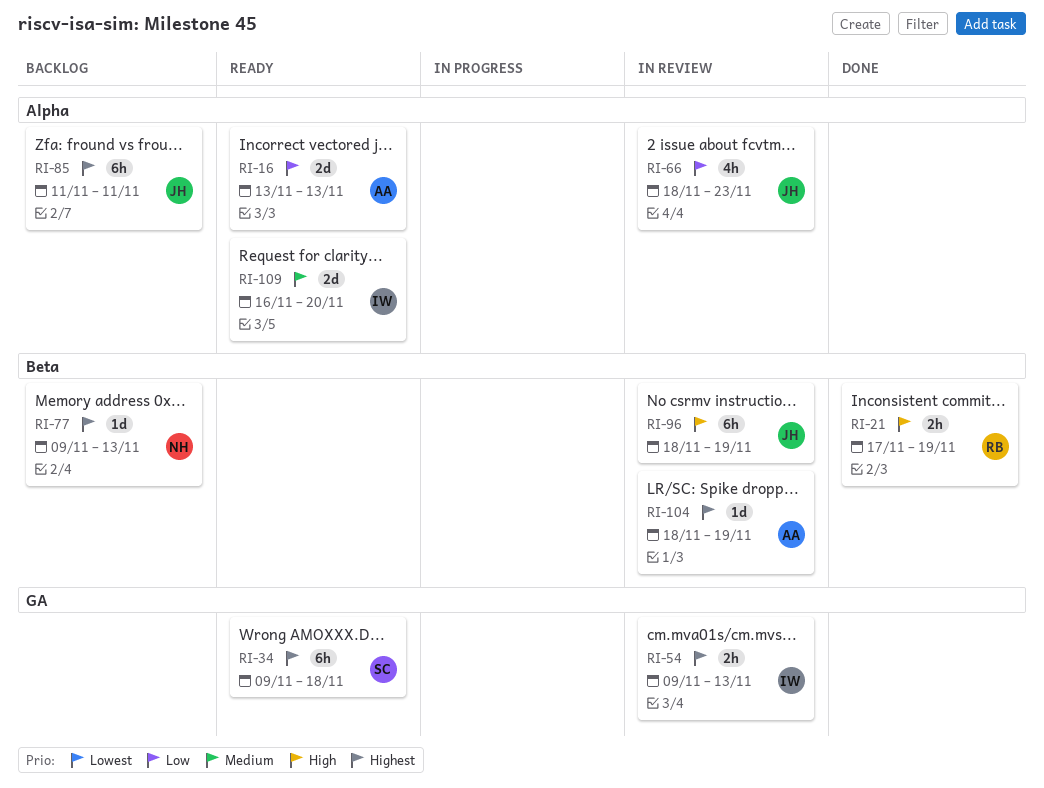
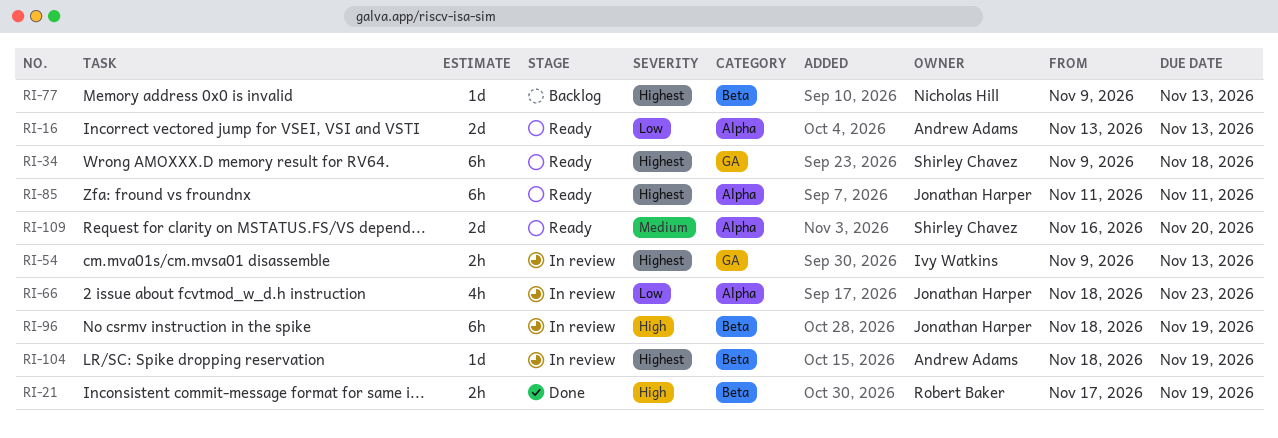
RI-85, status: Backlog -> Ready
RI-109, owner: Ivy Watkins -> Shirley Chavez

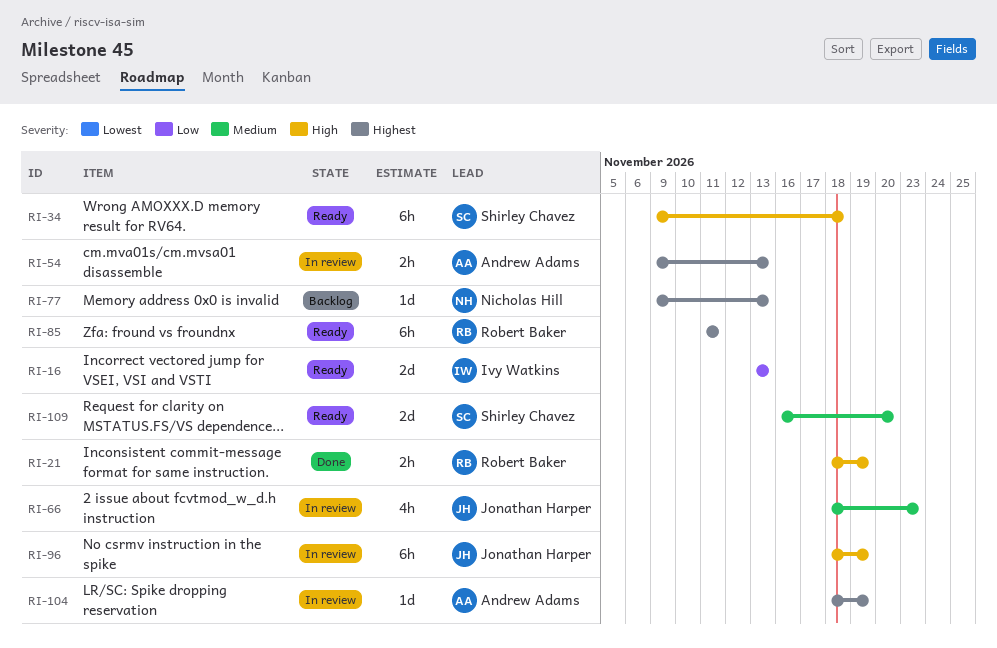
RI-16, owner: Andrew Adams -> Ivy Watkins
RI-21, start: Nov 17 -> Nov 18
RI-34, priority: Highest -> High
RI-54, owner: Ivy Watkins -> Andrew Adams
RI-66, priority: Low -> Medium
RI-85, owner: Jonathan Harper -> Robert Baker

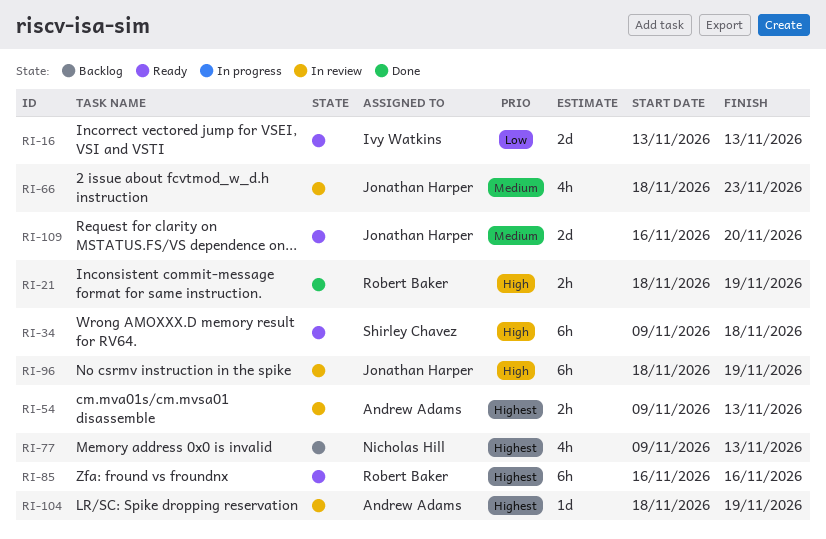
RI-77, estimate: 1d -> 4h
RI-85, start: Nov 11 -> Nov 16
RI-85, due: Nov 11 -> Nov 16
RI-109, owner: Shirley Chavez -> Jonathan Harper

